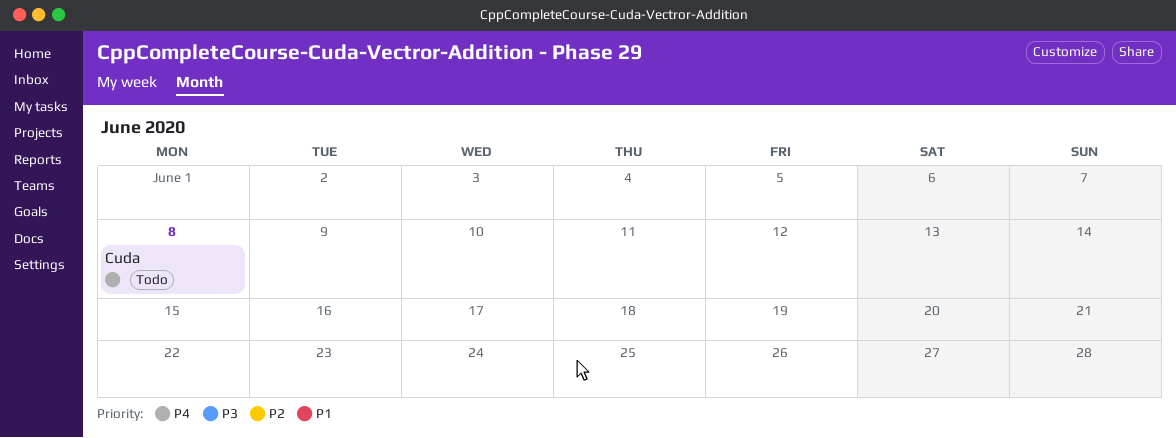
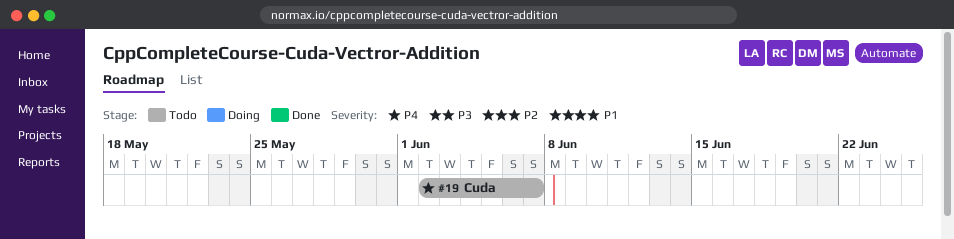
Cuda, due: Jun 8 -> Jun 7

